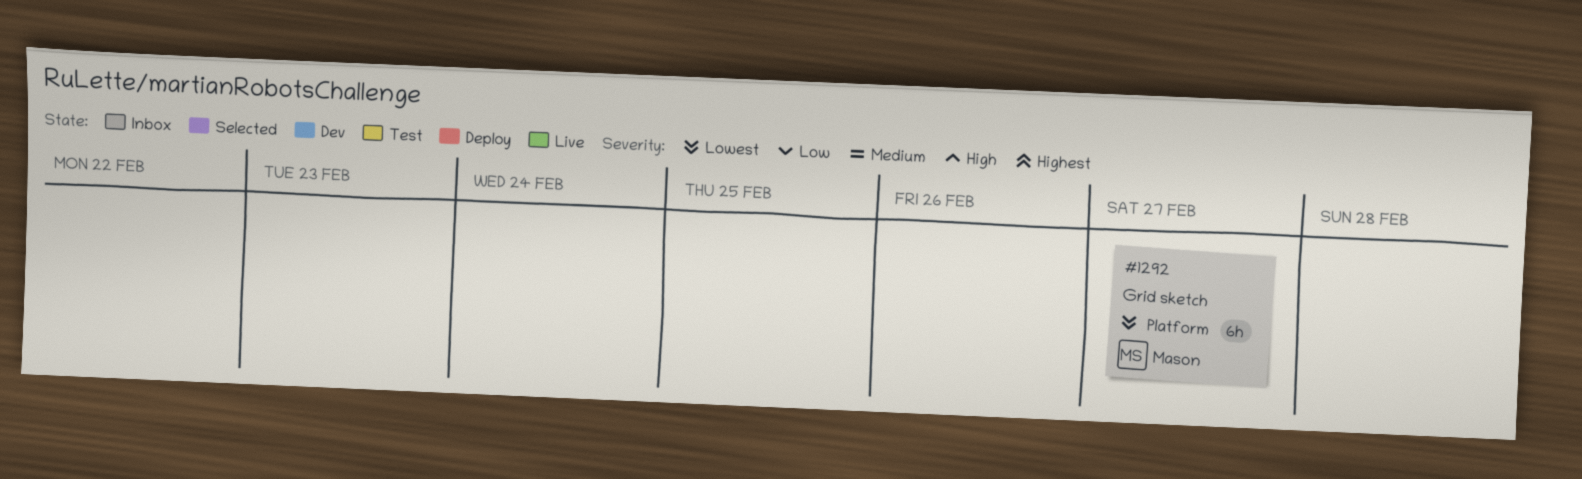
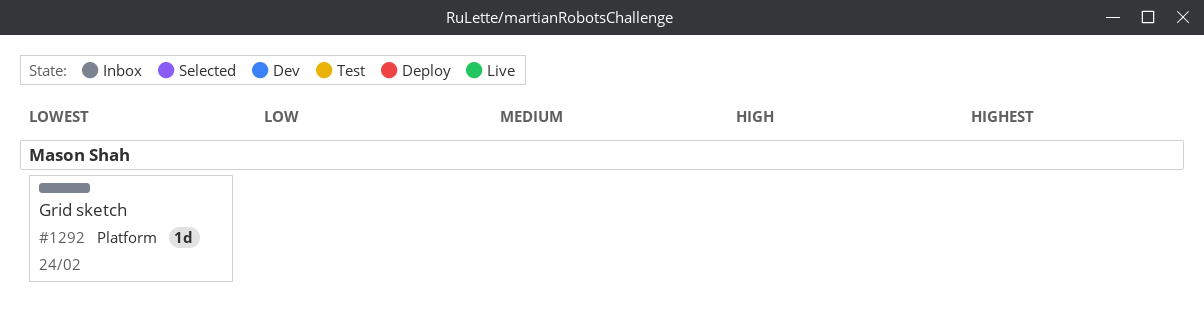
#1292, estimate: 6h -> 1d
#1292, due: Feb 27 -> Feb 24

